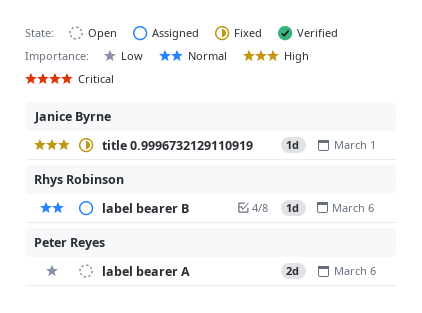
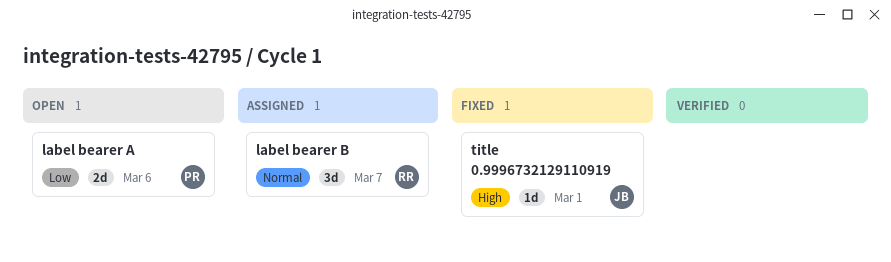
label bearer B, estimate: 1d -> 3d
label bearer B, due: Mar 6 -> Mar 7

